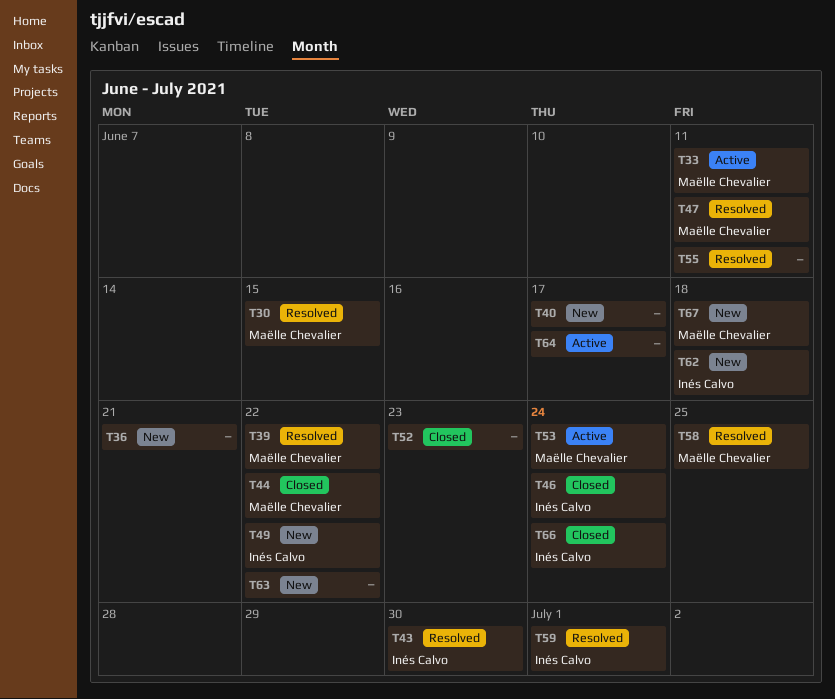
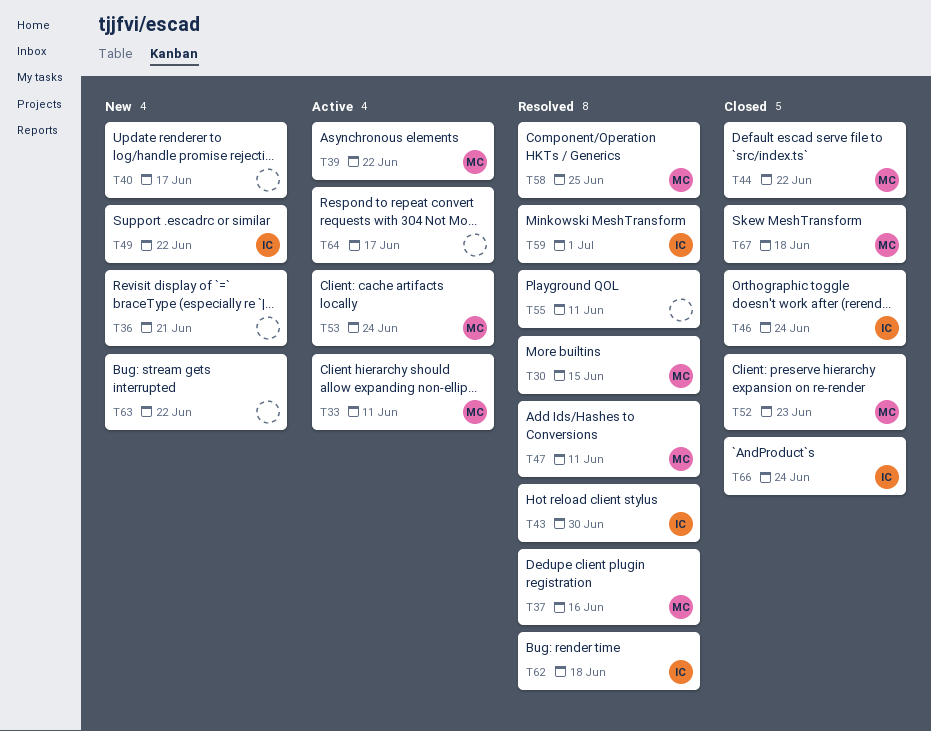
T37: none -> present
T39, status: Resolved -> Active
T52, owner: none -> Maëlle Chevalier
T62, status: New -> Resolved
T67, status: New -> Closed

